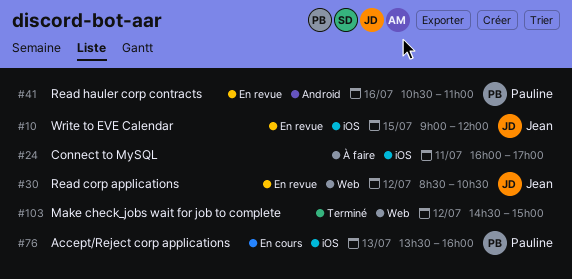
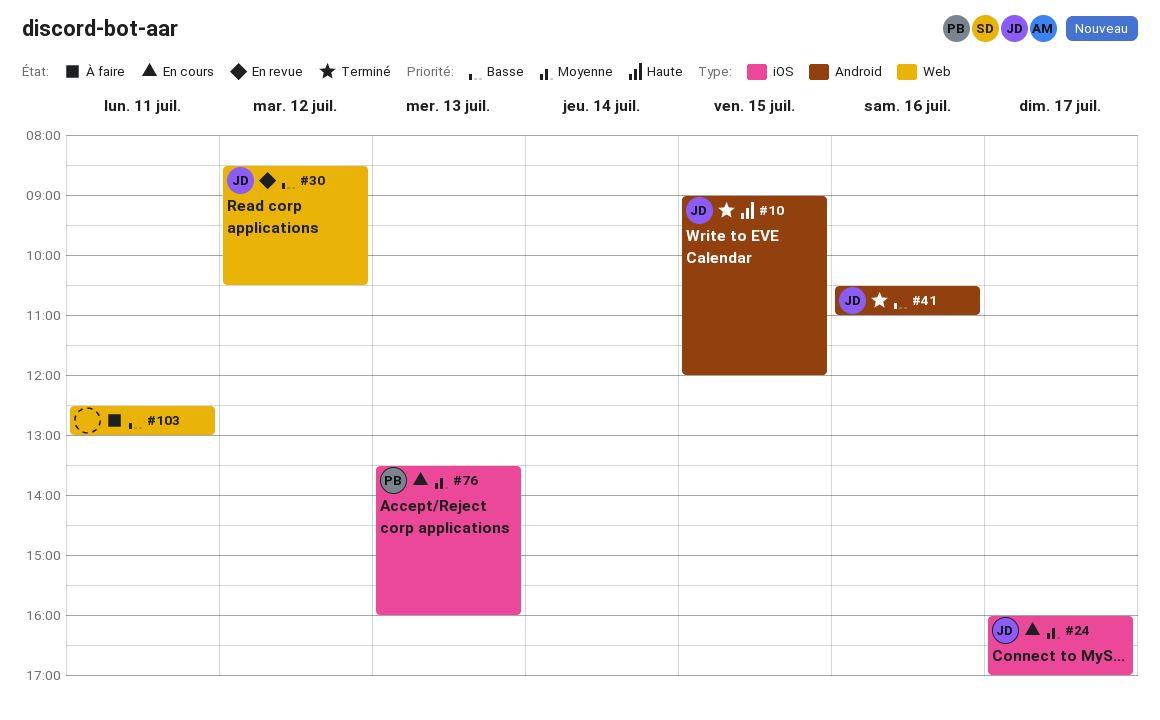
#10, status: En revue -> Terminé
#10, label: iOS -> Android
#24, status: À faire -> En cours
#24, owner: none -> Jean
#24, day: Jul 11 -> Jul 17
#41, status: En revue -> Terminé
#41, owner: Pauline -> Jean
#103, status: Terminé -> À faire
#103, day: Jul 12 -> Jul 11
#103, begins: 14:30 -> 12:30
#103, ends: 15:00 -> 13:00

